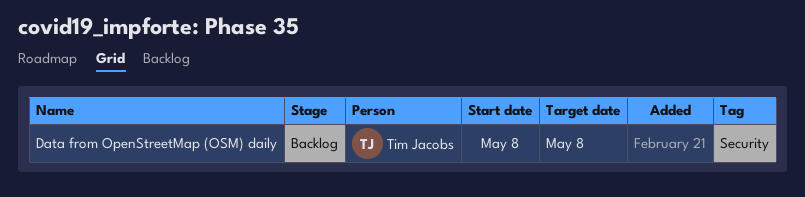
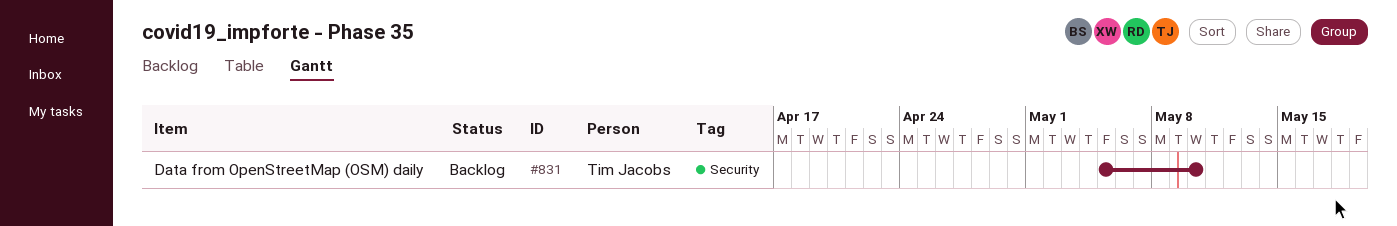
Data from OpenStreetMap (OSM) daily, start: May 8 -> May 5
Data from OpenStreetMap (OSM) daily, due: May 8 -> May 10

